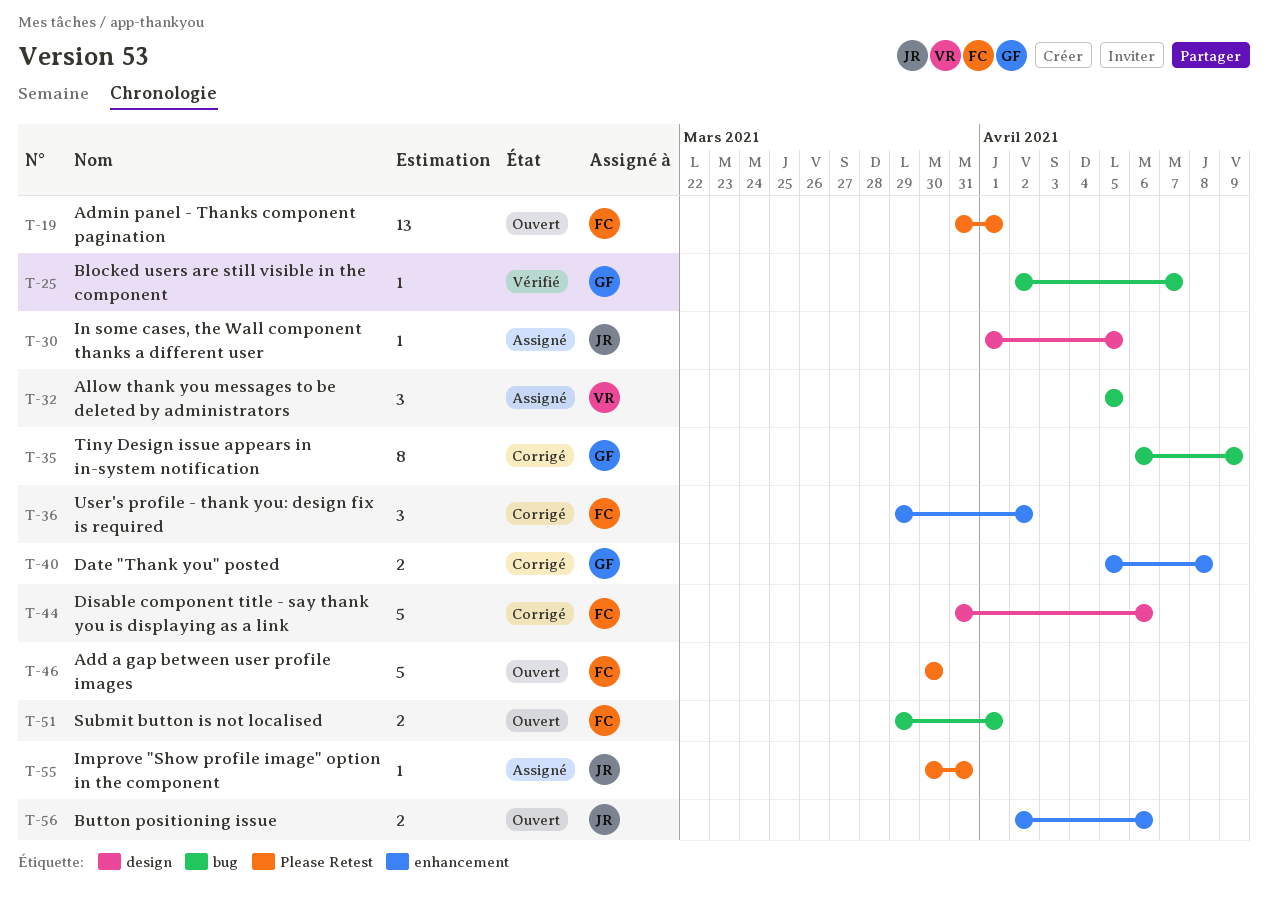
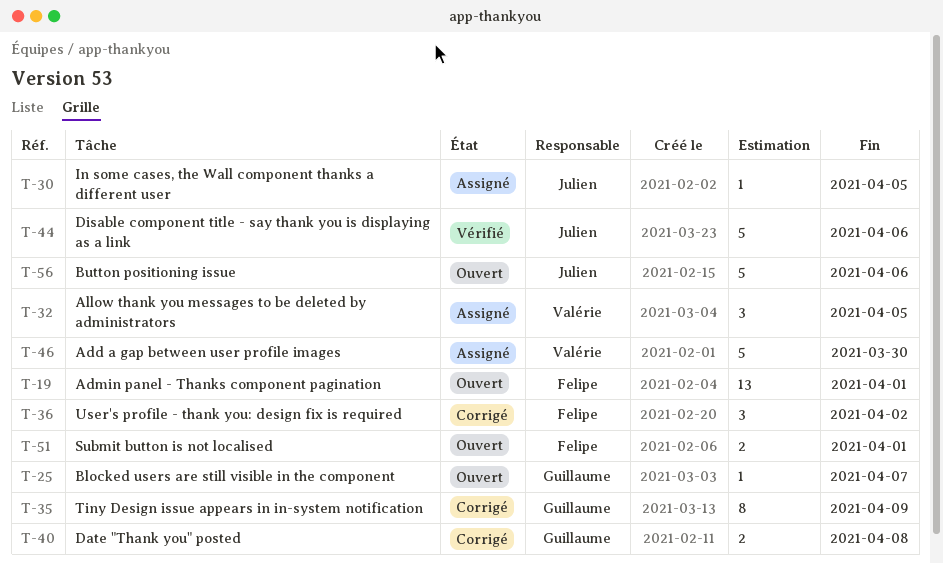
T-25, status: Vérifié -> Ouvert
T-44, status: Corrigé -> Vérifié
T-44, owner: Felipe -> Julien
T-46, status: Ouvert -> Assigné
T-46, owner: Felipe -> Valérie
T-55: present -> none
T-56, estimate: 2 -> 5

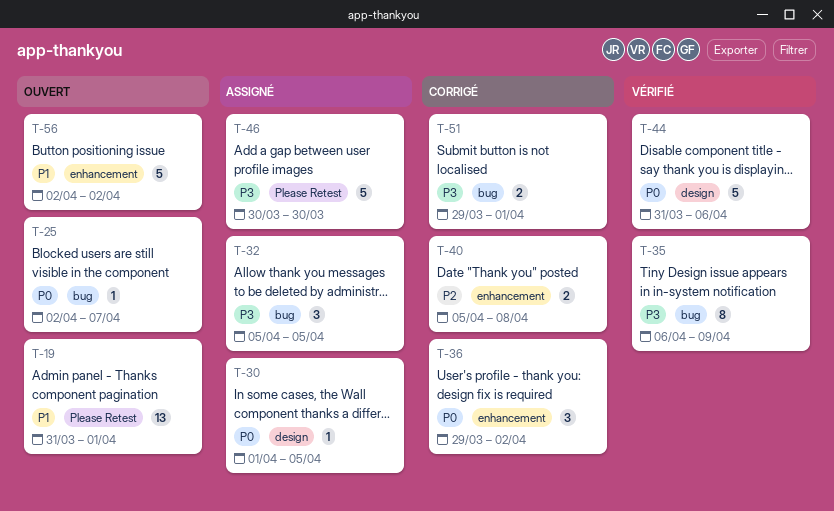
T-35, status: Corrigé -> Vérifié
T-51, status: Ouvert -> Corrigé
T-56, due: Apr 6 -> Apr 2

